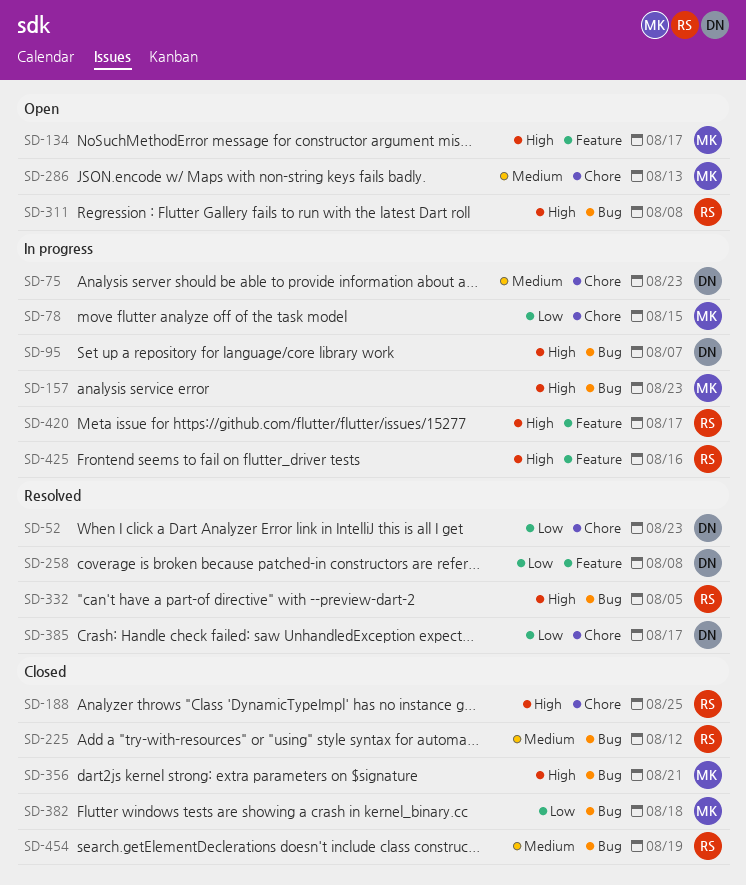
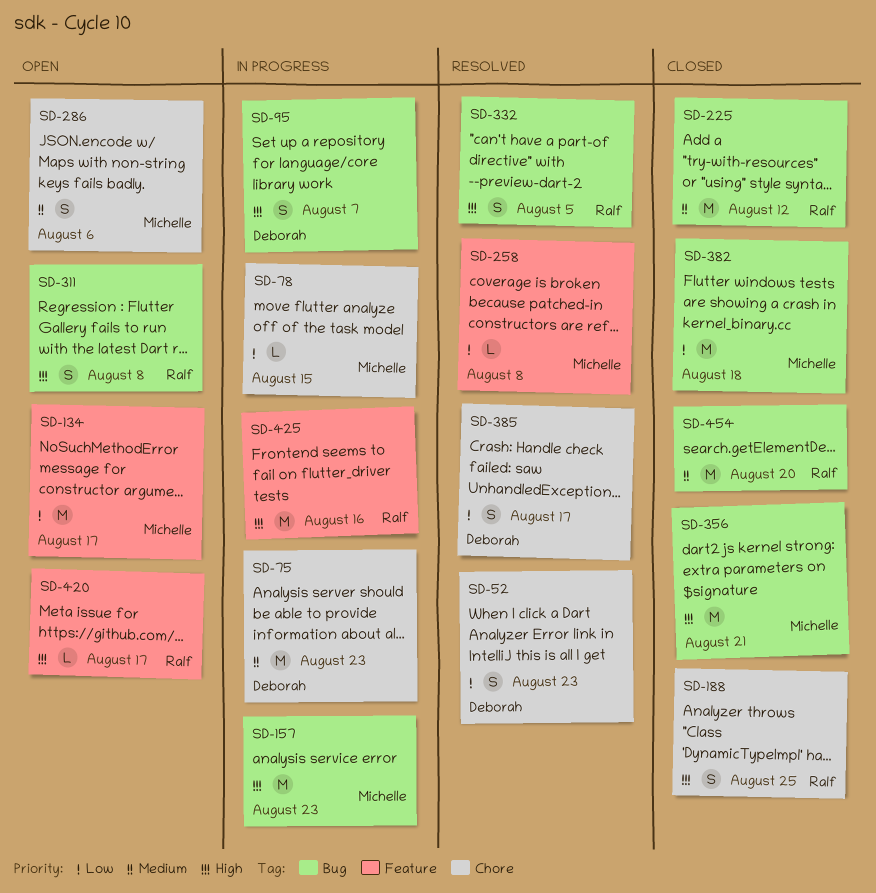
SD-134, priority: High -> Low
SD-258, owner: Deborah -> Michelle
SD-286, due: Aug 13 -> Aug 6
SD-420, status: In progress -> Open
SD-454, due: Aug 19 -> Aug 20

